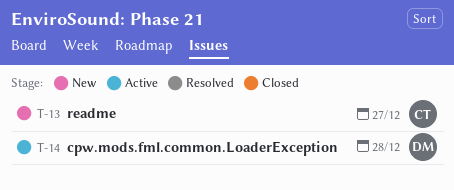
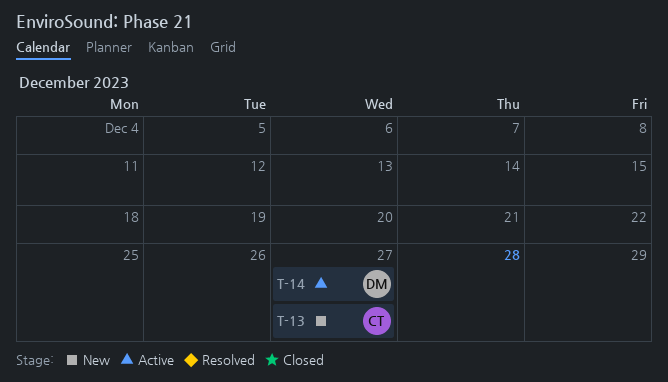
T-14, due: Dec 28 -> Dec 27

